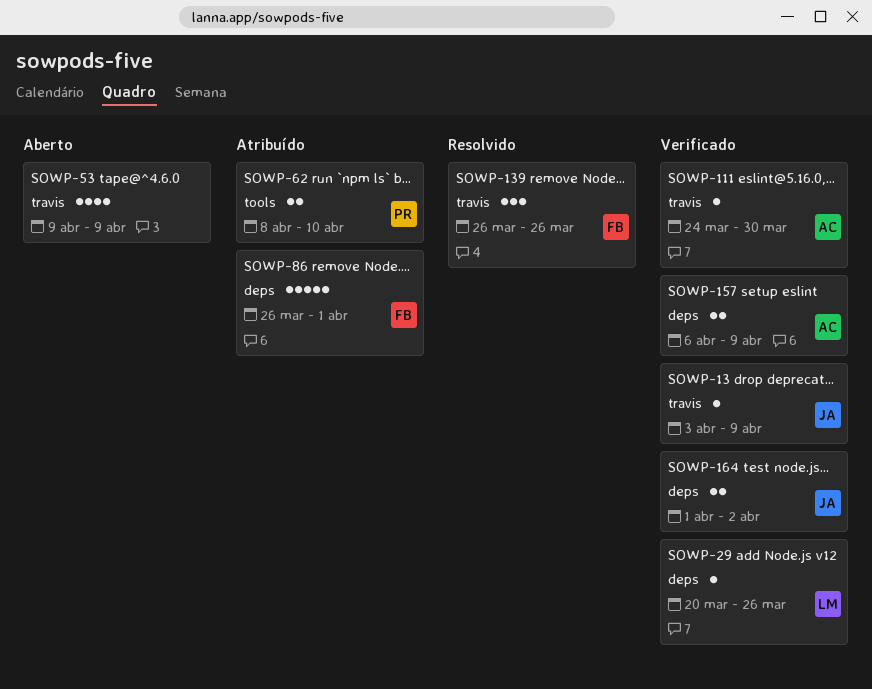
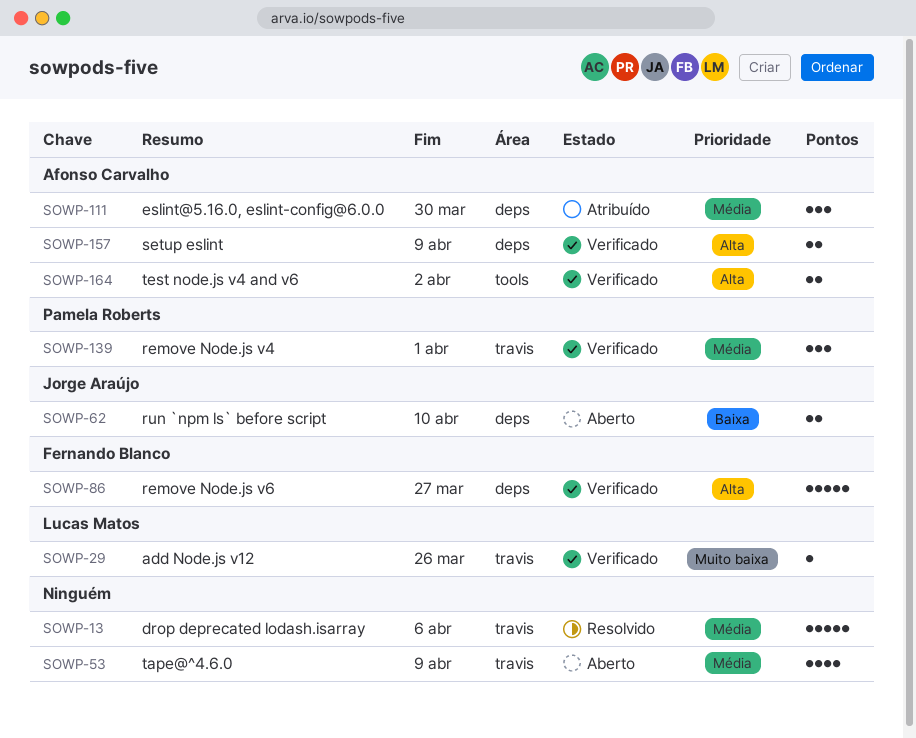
SOWP-13, status: Verificado -> Resolvido
SOWP-13, owner: Jorge Araújo -> none
SOWP-13, estimate: 1 -> 5
SOWP-13, due: Apr 9 -> Apr 6
SOWP-29, label: deps -> travis
SOWP-62, status: Atribuído -> Aberto
SOWP-62, owner: Pamela Roberts -> Jorge Araújo
SOWP-62, label: tools -> deps
SOWP-86, status: Atribuído -> Verificado
SOWP-86, due: Apr 1 -> Mar 27
SOWP-111, status: Verificado -> Atribuído
SOWP-111, label: travis -> deps
SOWP-111, estimate: 1 -> 3
SOWP-139, status: Resolvido -> Verificado
SOWP-139, owner: Fernando Blanco -> Pamela Roberts
SOWP-139, due: Mar 26 -> Apr 1
SOWP-164, owner: Jorge Araújo -> Afonso Carvalho
SOWP-164, label: deps -> tools

